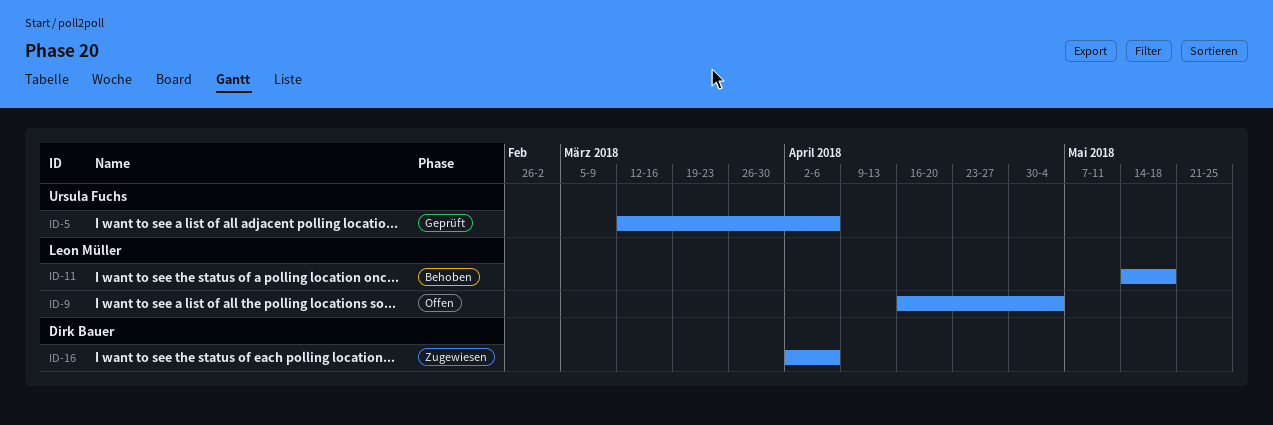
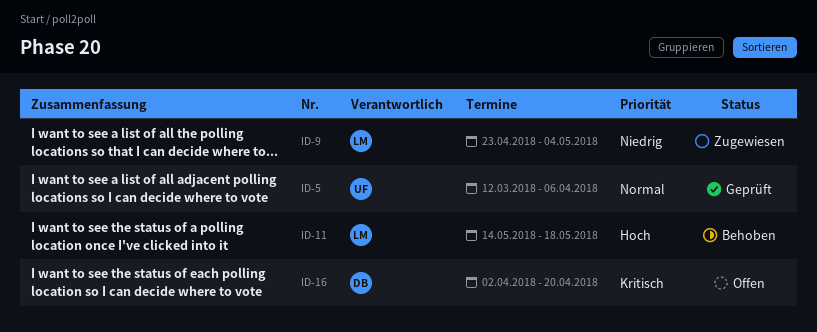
ID-9, status: Offen -> Zugewiesen
ID-9, start: Apr 16 -> Apr 23
ID-16, status: Zugewiesen -> Offen
ID-16, due: Apr 6 -> Apr 20

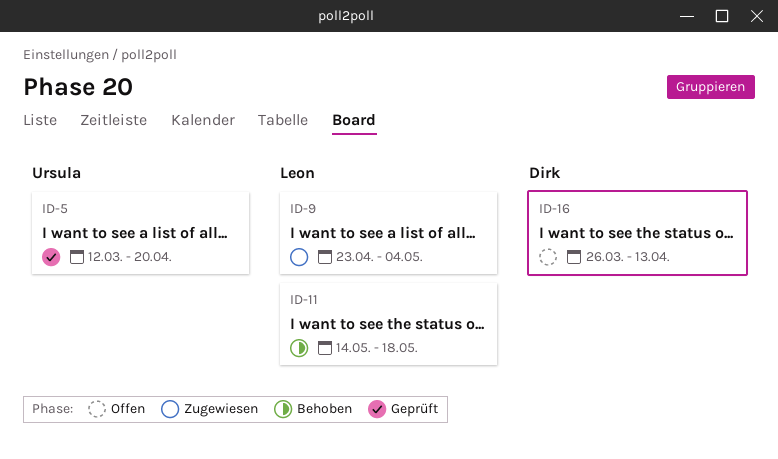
ID-5, due: Apr 6 -> Apr 20
ID-16, start: Apr 2 -> Mar 26
ID-16, due: Apr 20 -> Apr 13

